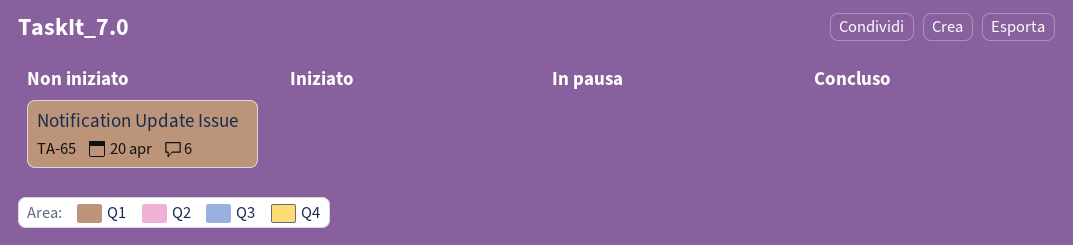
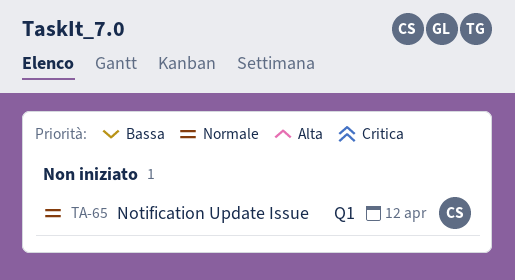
TA-65, due: Apr 20 -> Apr 12

